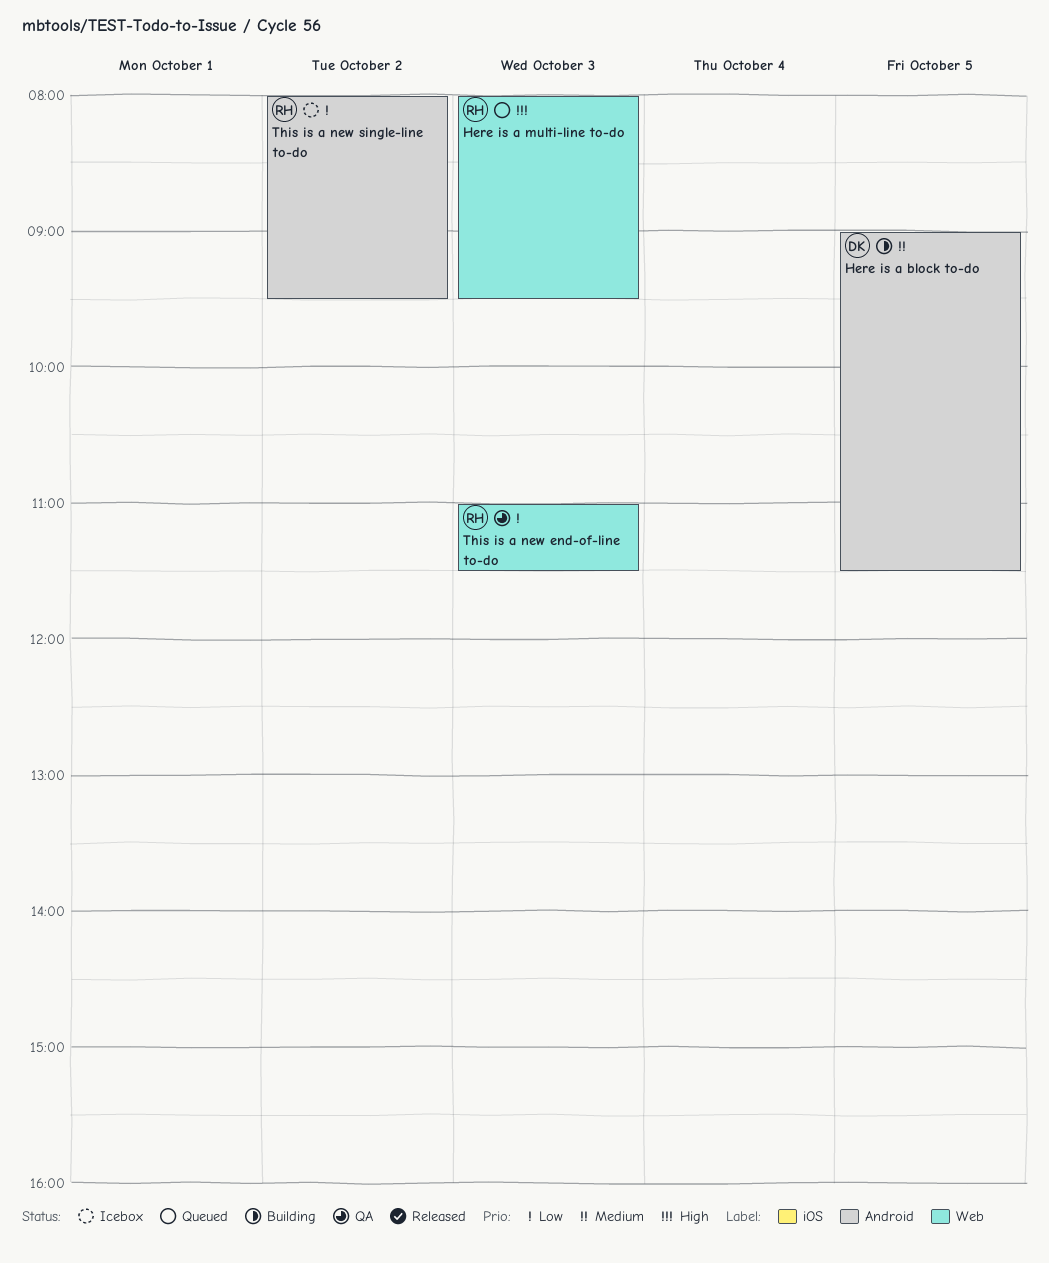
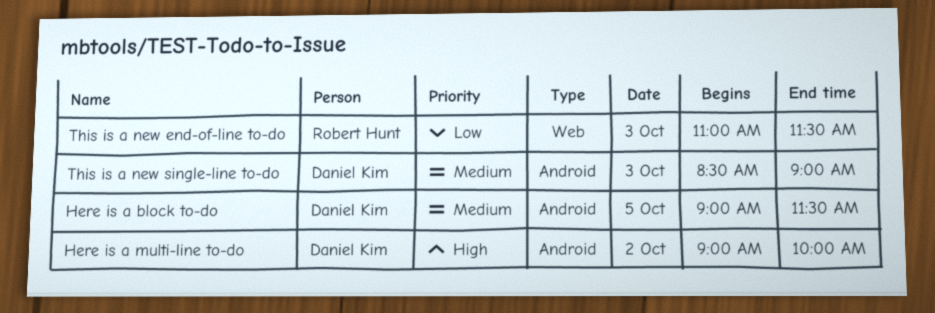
Here is a multi-line to-do, owner: Robert Hunt -> Daniel Kim
Here is a multi-line to-do, label: Web -> Android
Here is a multi-line to-do, day: Oct 3 -> Oct 2
Here is a multi-line to-do, begins: 08:00 -> 09:00
Here is a multi-line to-do, ends: 09:30 -> 10:00
This is a new single-line to-do, owner: Robert Hunt -> Daniel Kim
This is a new single-line to-do, priority: Low -> Medium
This is a new single-line to-do, day: Oct 2 -> Oct 3
This is a new single-line to-do, begins: 08:00 -> 08:30
This is a new single-line to-do, ends: 09:30 -> 09:00

